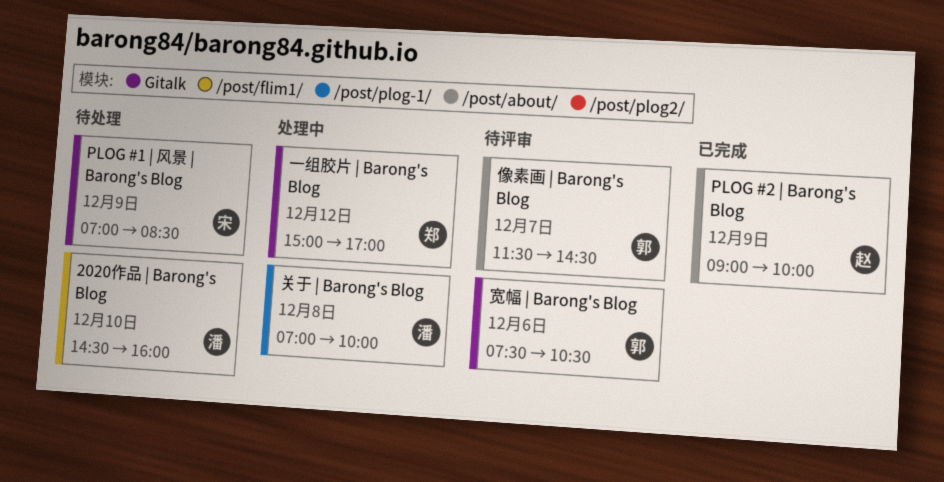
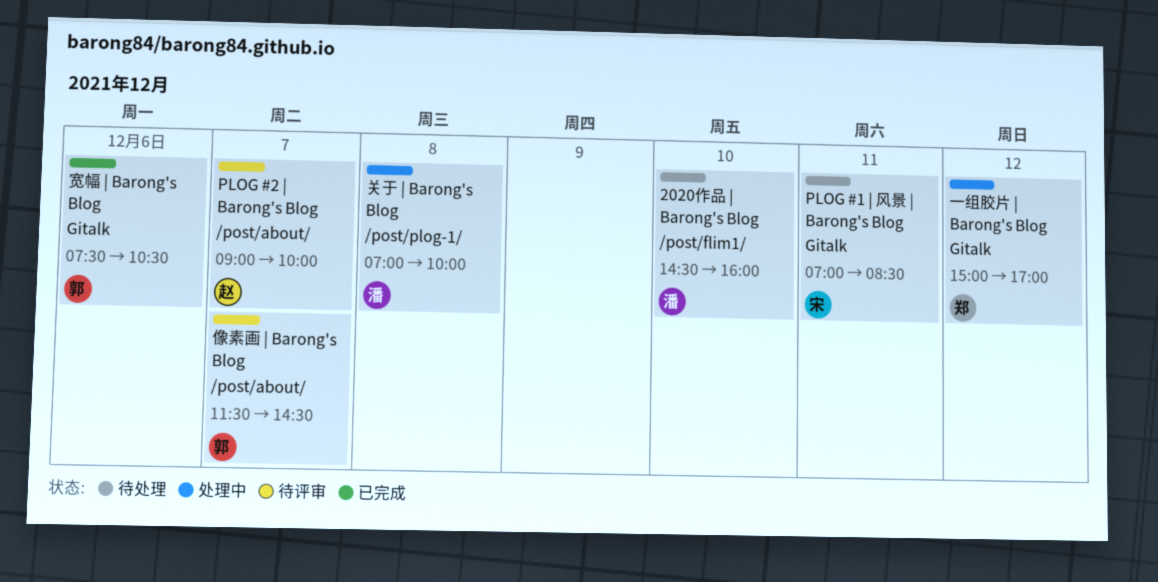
PLOG #1 | 风景 | Barong's Blog, day: Dec 9 -> Dec 11
PLOG #2 | Barong's Blog, status: 已完成 -> 待评审
PLOG #2 | Barong's Blog, day: Dec 9 -> Dec 7
宽幅 | Barong's Blog, status: 待评审 -> 已完成

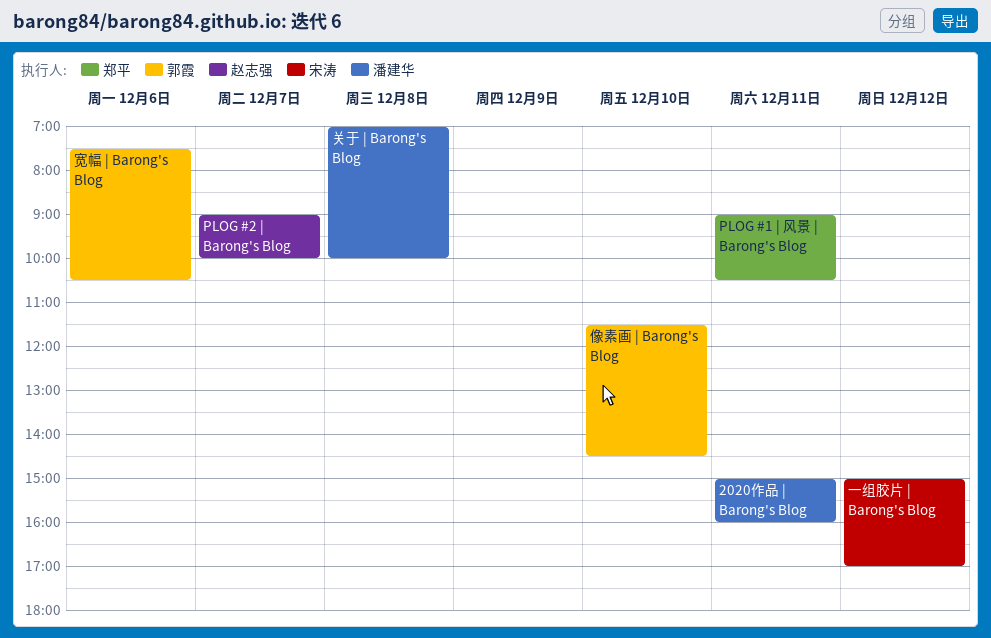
2020作品 | Barong's Blog, day: Dec 10 -> Dec 11
2020作品 | Barong's Blog, begins: 14:30 -> 15:00
PLOG #1 | 风景 | Barong's Blog, owner: 宋涛 -> 郑平
PLOG #1 | 风景 | Barong's Blog, begins: 07:00 -> 09:00
PLOG #1 | 风景 | Barong's Blog, ends: 08:30 -> 10:30
一组胶片 | Barong's Blog, owner: 郑平 -> 宋涛
像素画 | Barong's Blog, day: Dec 7 -> Dec 10

